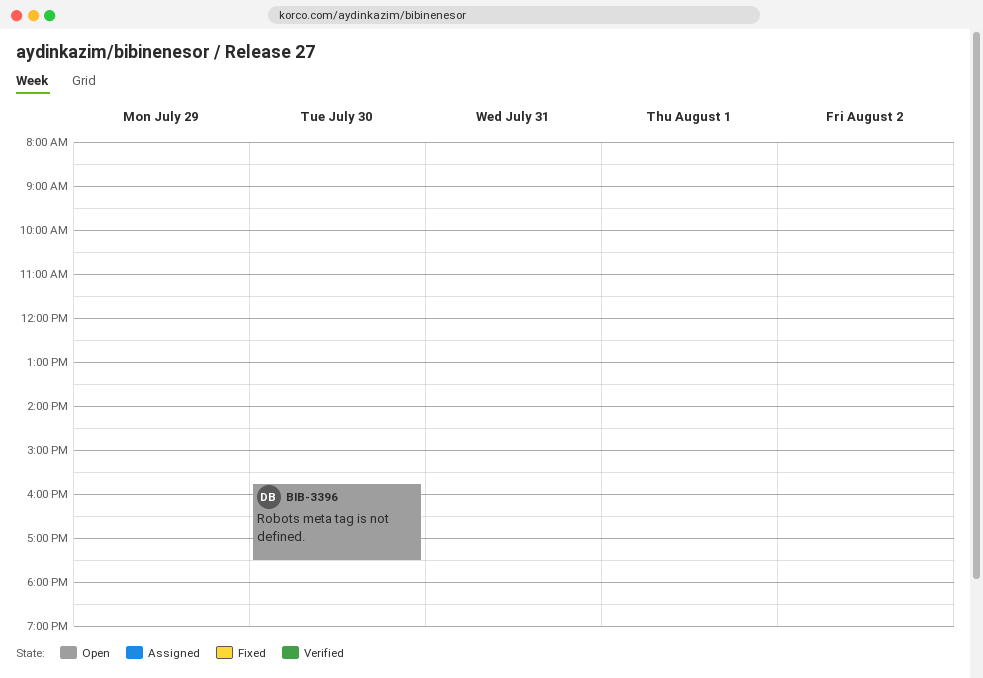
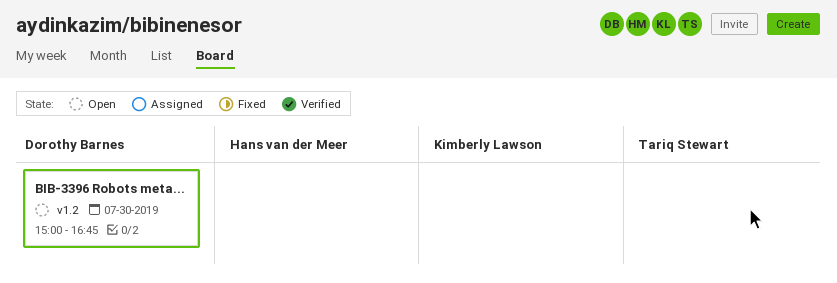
BIB-3396, begins: 15:45 -> 15:00
BIB-3396, ends: 17:30 -> 16:45

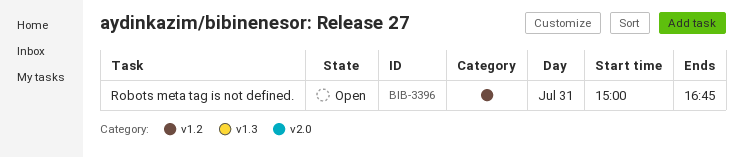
BIB-3396, day: Jul 30 -> Jul 31

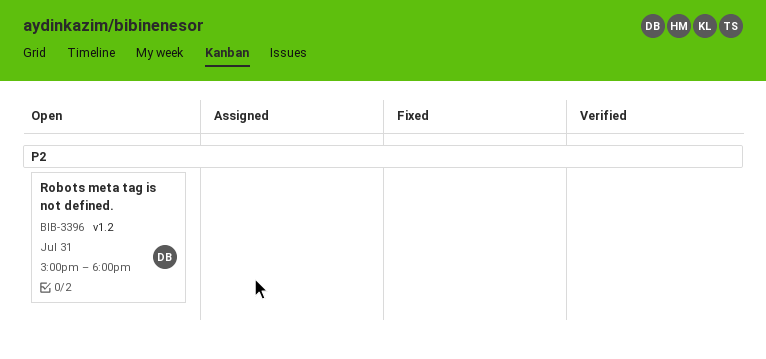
BIB-3396, ends: 16:45 -> 18:00

